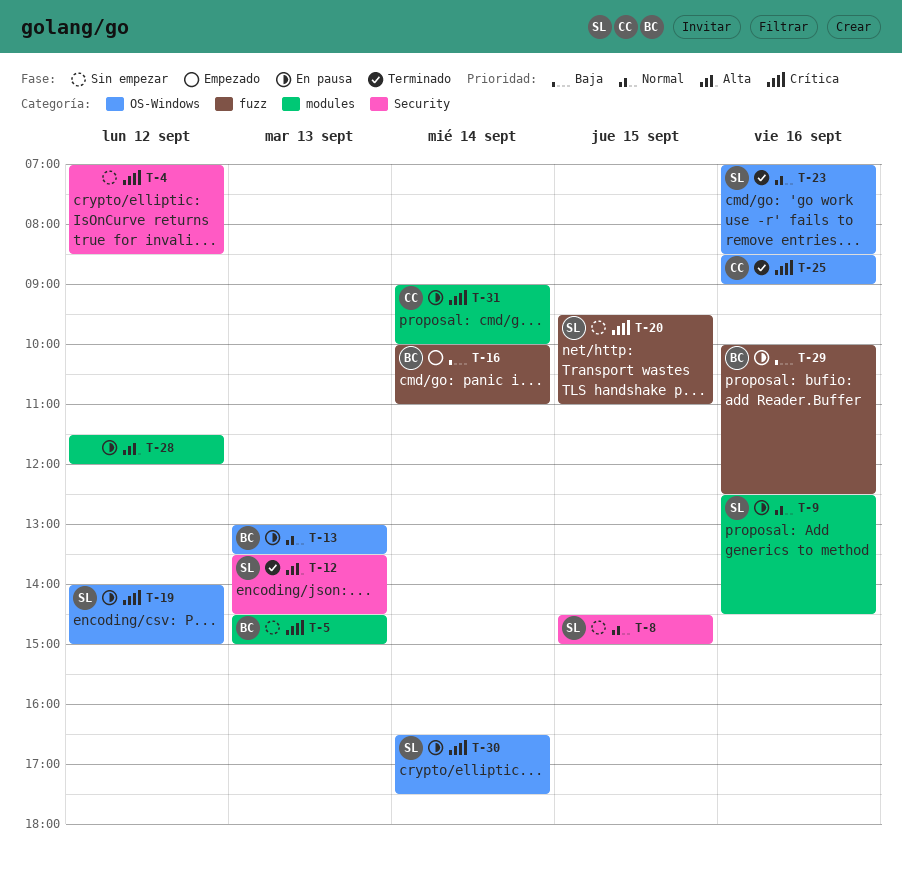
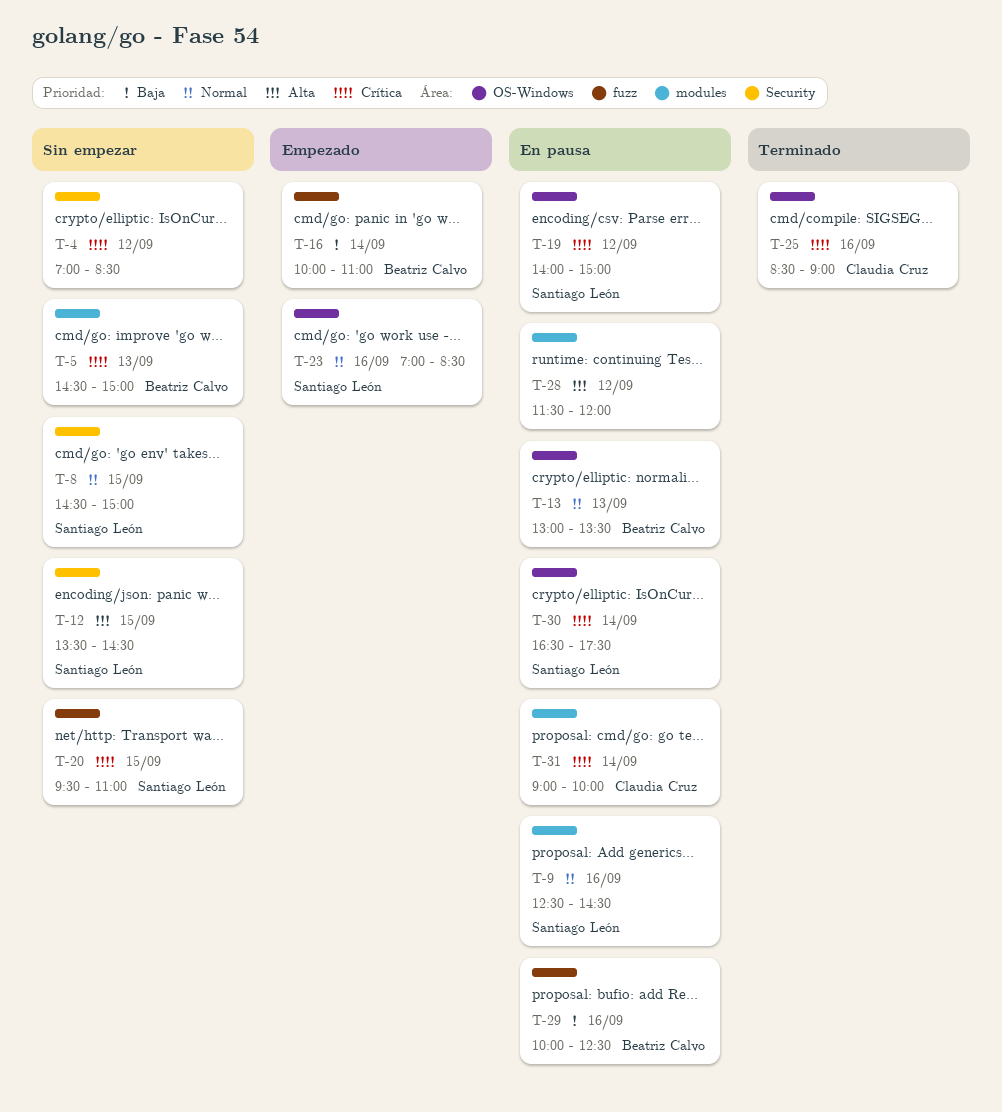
T-12, status: Terminado -> Sin empezar
T-12, day: Sep 13 -> Sep 15
T-23, status: Terminado -> Empezado

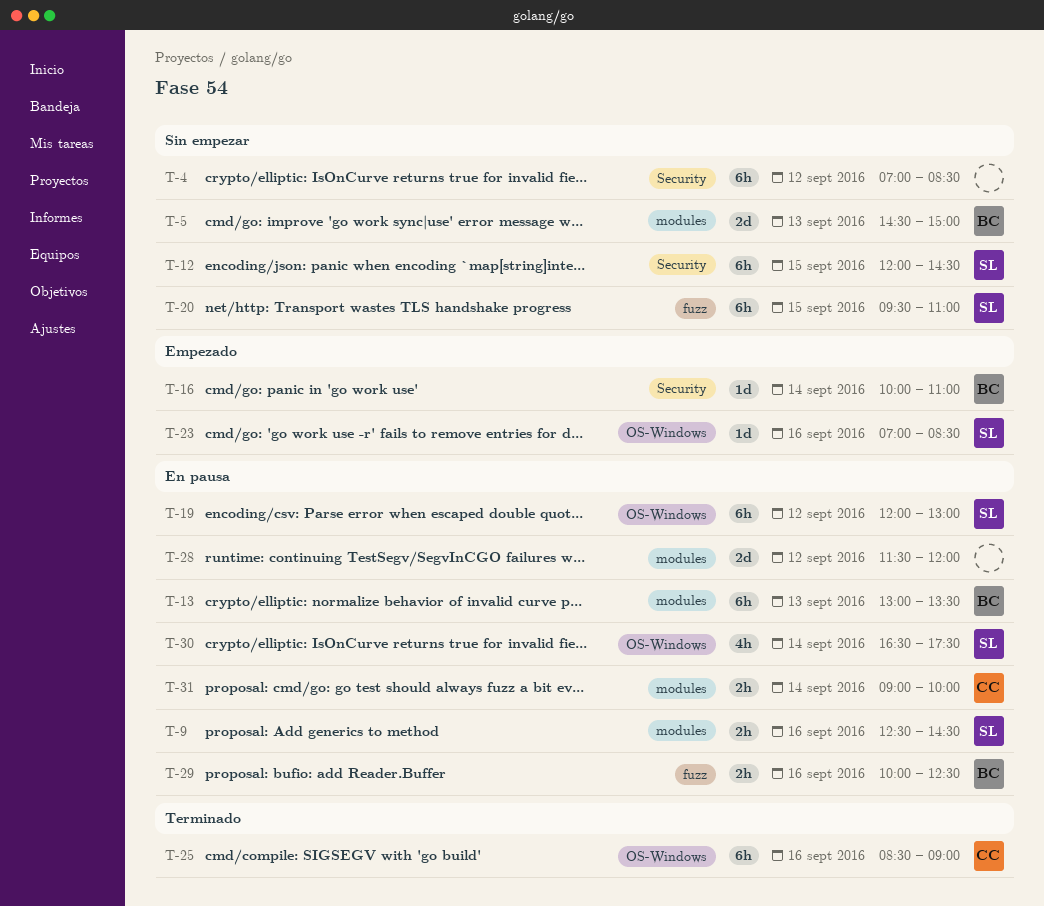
T-8: present -> none
T-12, begins: 13:30 -> 12:00
T-13, label: OS-Windows -> modules
T-16, label: fuzz -> Security
T-19, begins: 14:00 -> 12:00
T-19, ends: 15:00 -> 13:00

